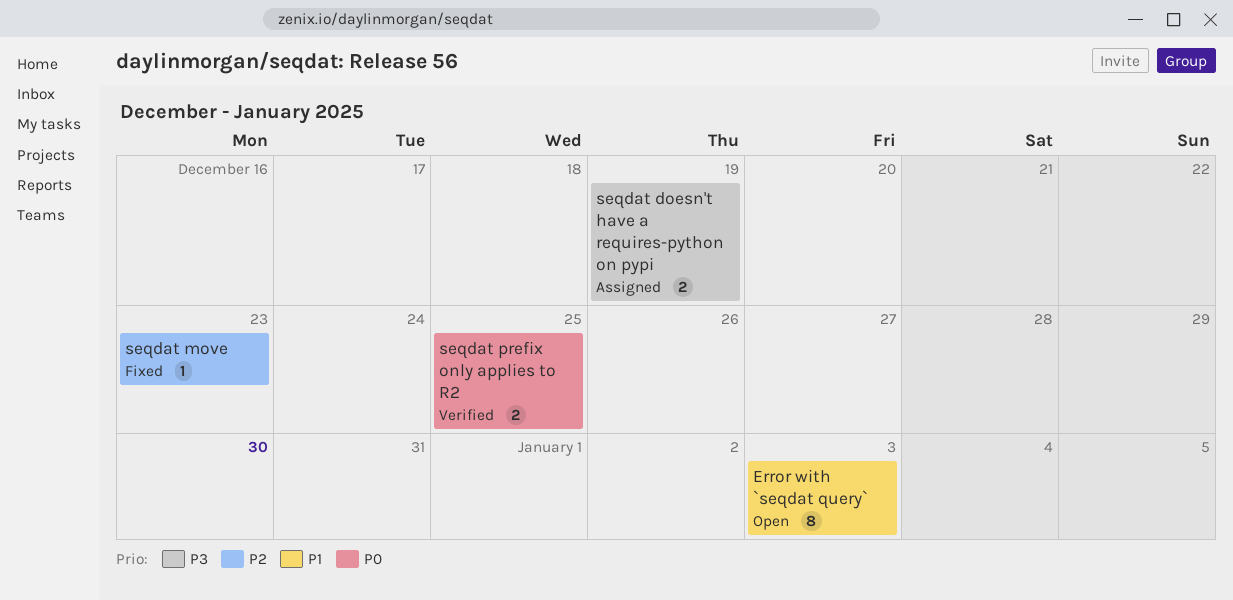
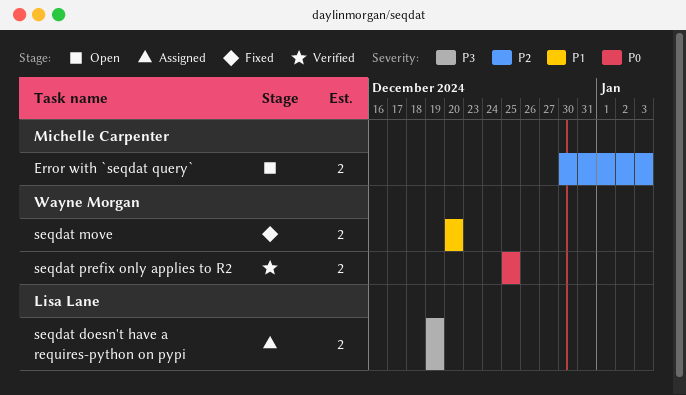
Error with `seqdat query`, priority: P1 -> P2
Error with `seqdat query`, estimate: 8 -> 2
seqdat move, priority: P2 -> P1
seqdat move, estimate: 1 -> 2
seqdat move, due: Dec 23 -> Dec 20

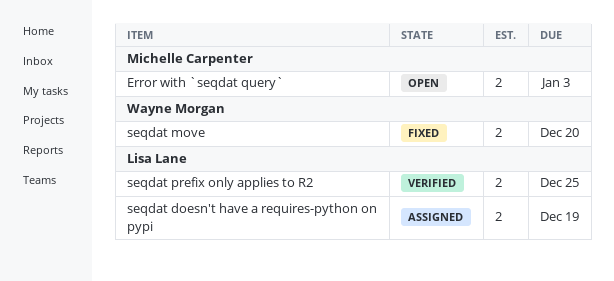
seqdat prefix only applies to R2, owner: Wayne Morgan -> Lisa Lane

